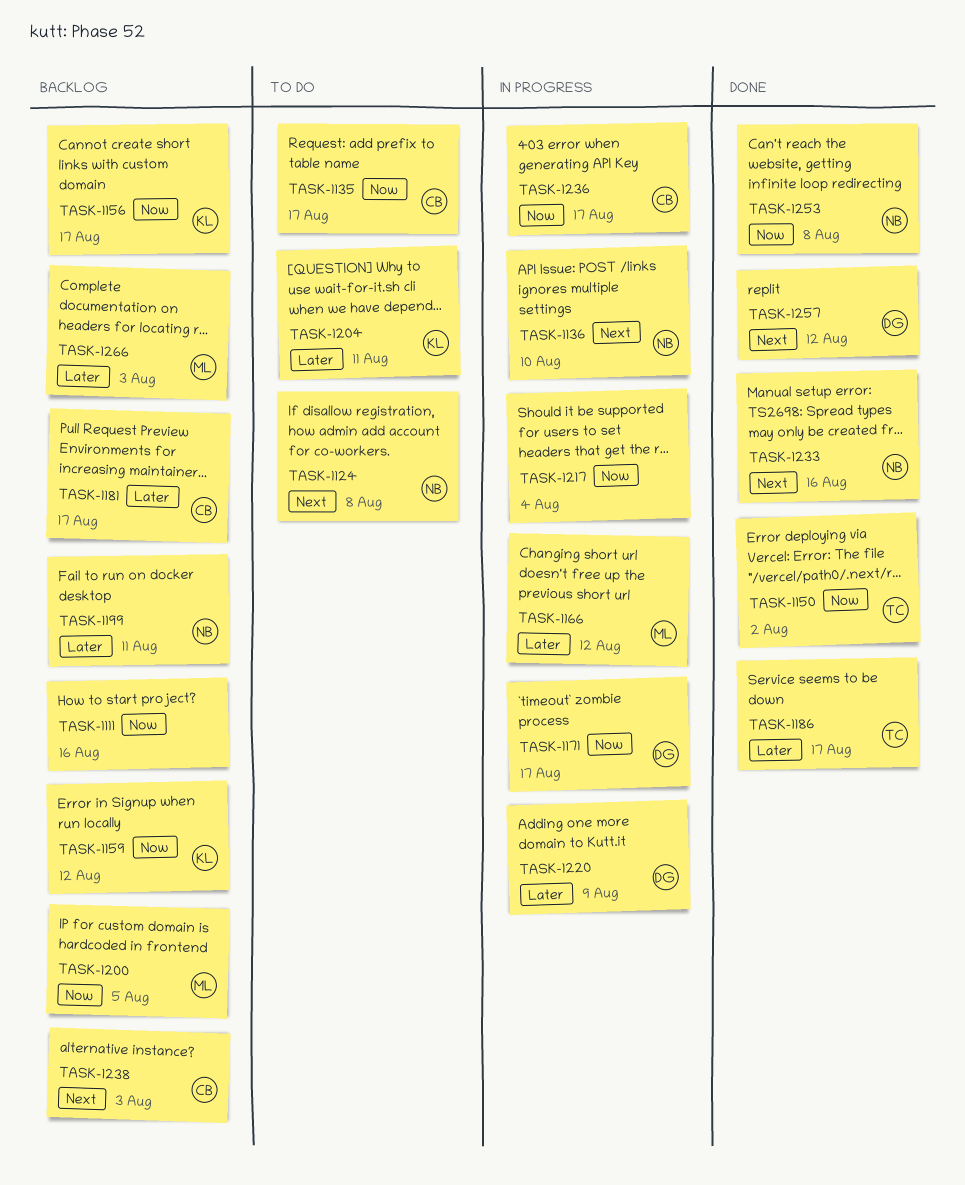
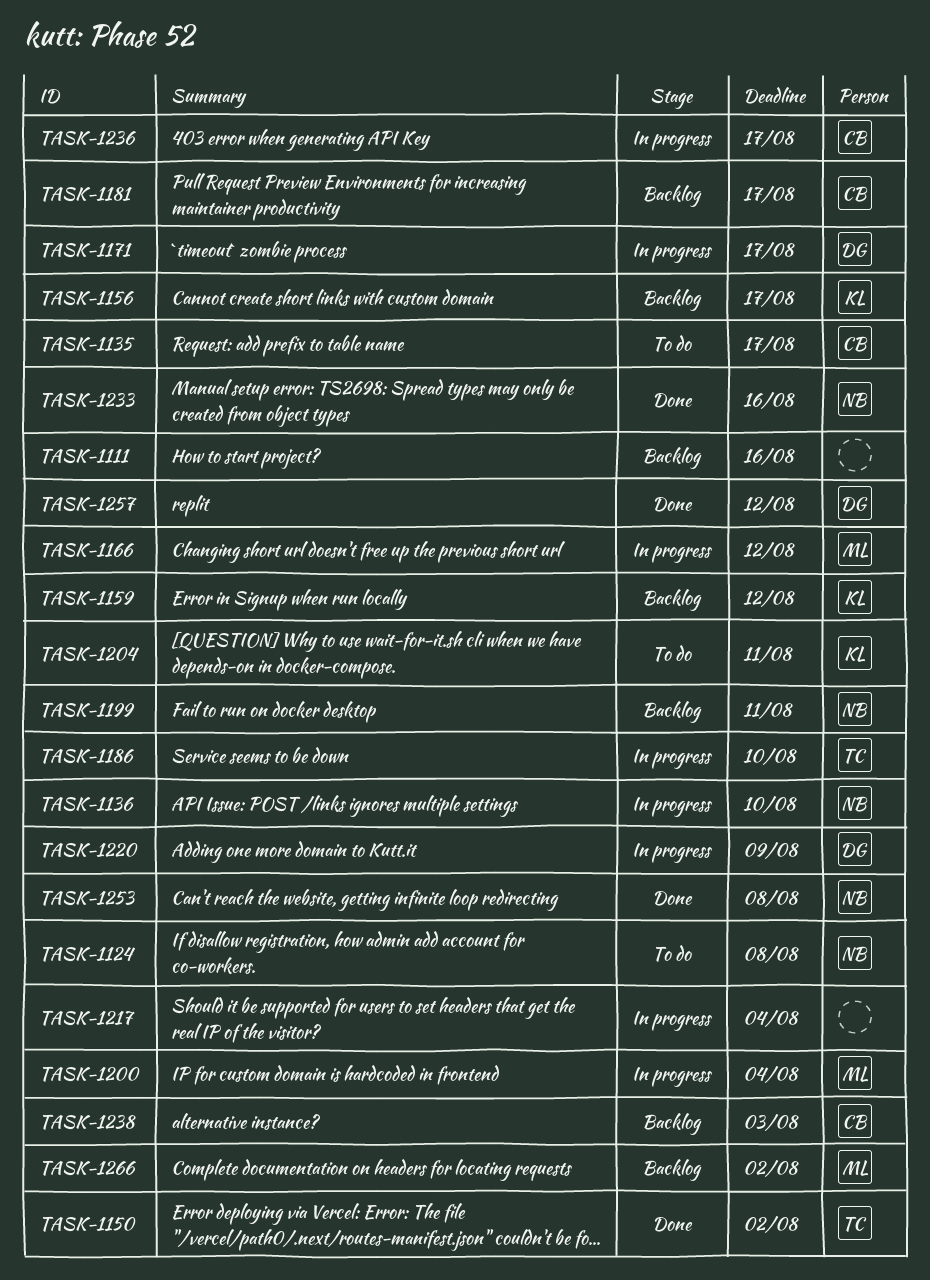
TASK-1186, status: Done -> In progress
TASK-1186, due: Aug 17 -> Aug 10
TASK-1200, status: Backlog -> In progress
TASK-1200, due: Aug 5 -> Aug 4
TASK-1266, due: Aug 3 -> Aug 2

